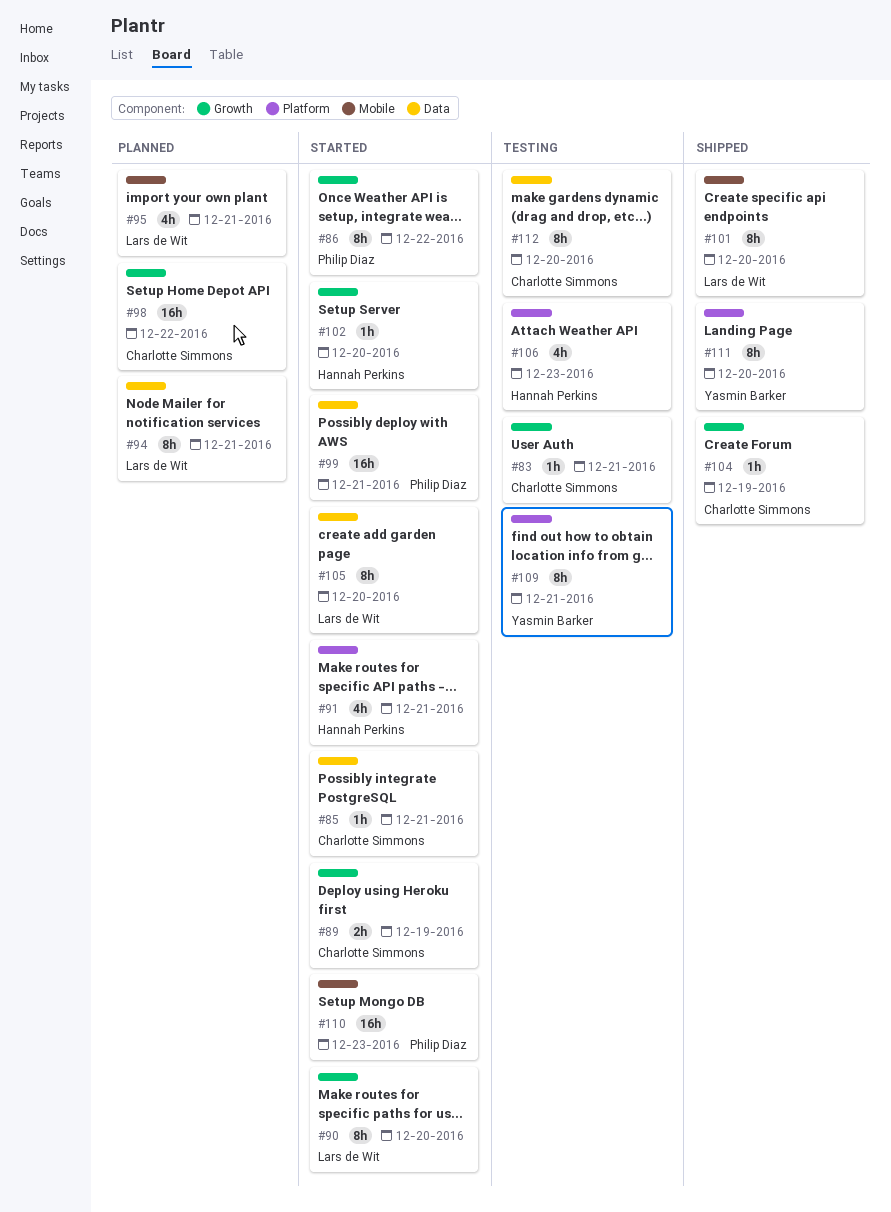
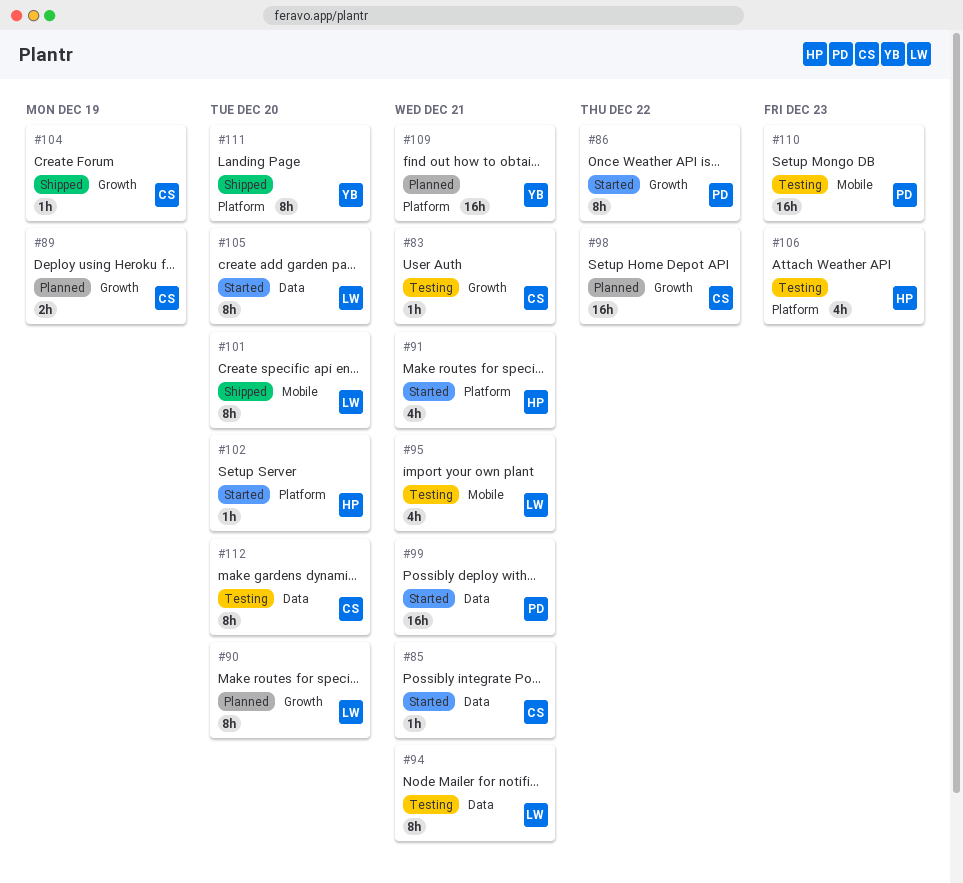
#89, status: Started -> Planned
#90, status: Started -> Planned
#94, status: Planned -> Testing
#95, status: Planned -> Testing
#102, label: Growth -> Platform
#109, status: Testing -> Planned
#109, estimate: 8h -> 16h
#110, status: Started -> Testing

